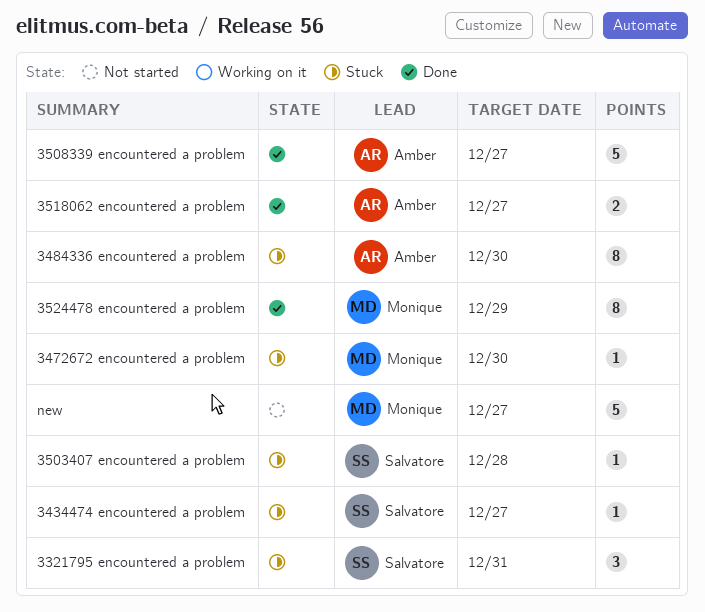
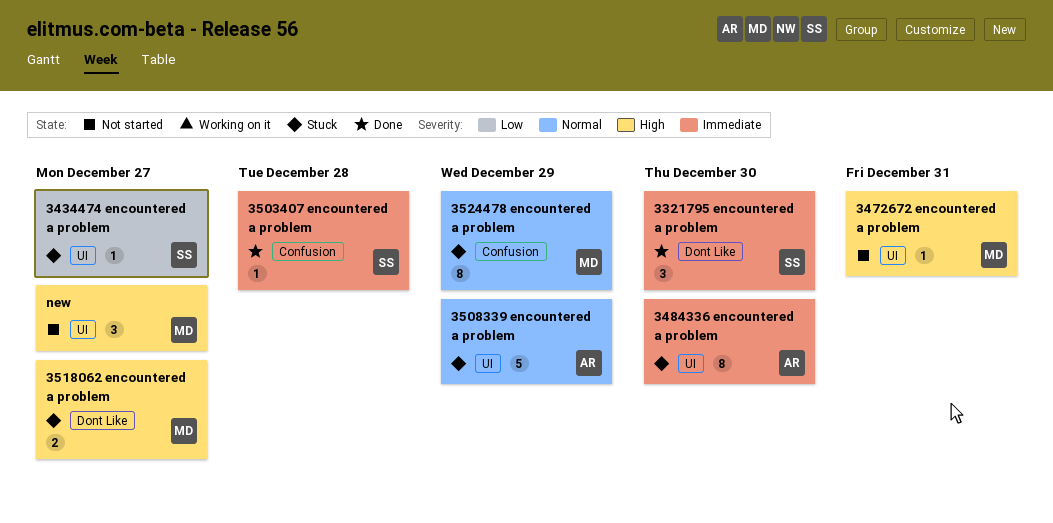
3321795 encountered a problem, status: Stuck -> Done
3321795 encountered a problem, due: Dec 31 -> Dec 30
3472672 encountered a problem, status: Stuck -> Not started
3472672 encountered a problem, due: Dec 30 -> Dec 31
3503407 encountered a problem, status: Stuck -> Done
3508339 encountered a problem, status: Done -> Stuck
3508339 encountered a problem, due: Dec 27 -> Dec 29
3518062 encountered a problem, status: Done -> Stuck
3518062 encountered a problem, owner: Amber -> Monique
3524478 encountered a problem, status: Done -> Stuck
new, estimate: 5 -> 3

